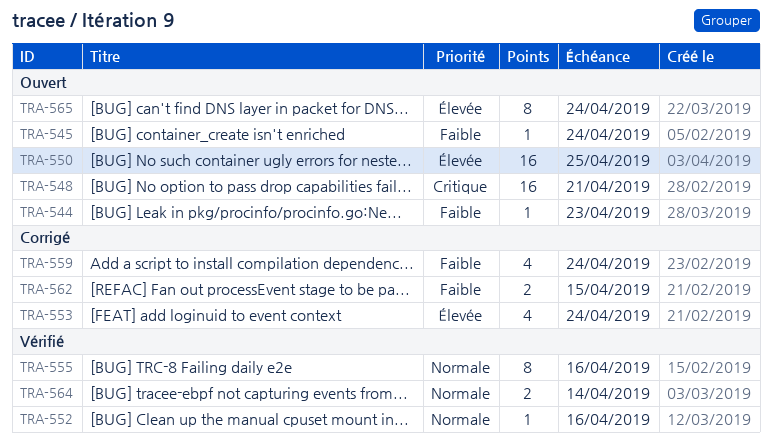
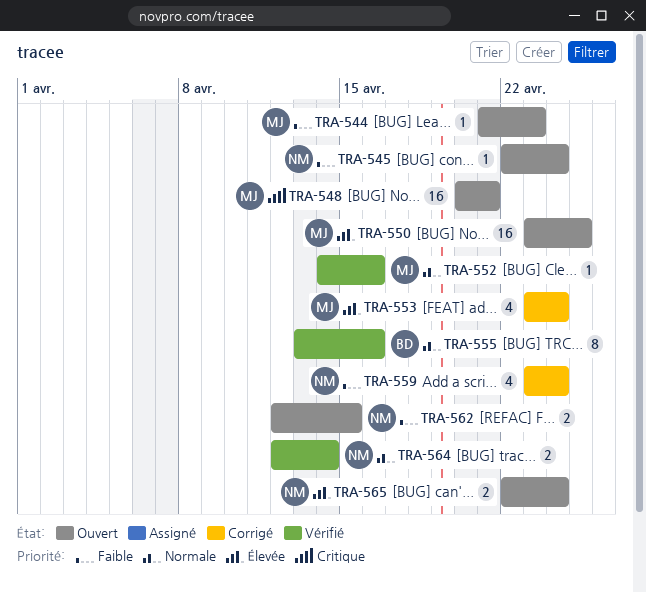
TRA-562, status: Corrigé -> Ouvert
TRA-565, estimate: 8 -> 2

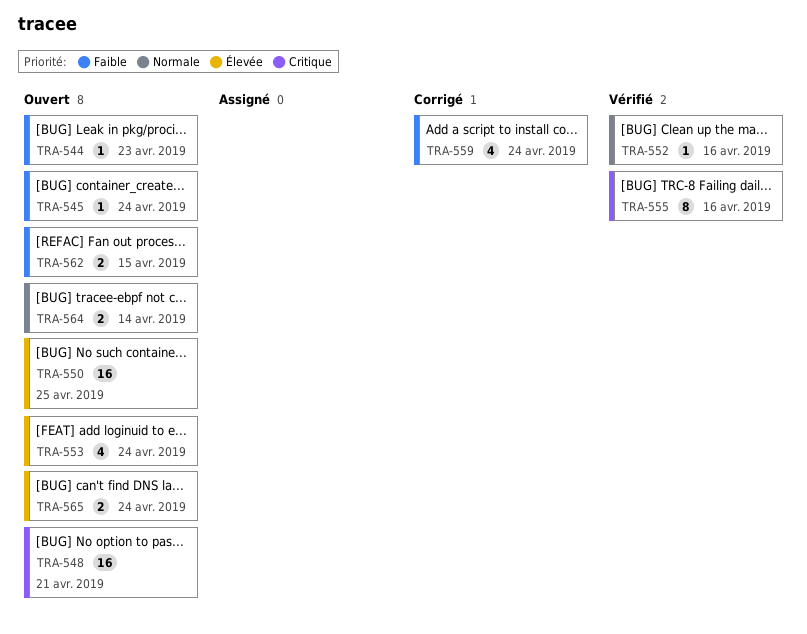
TRA-553, status: Corrigé -> Ouvert
TRA-555, priority: Normale -> Critique
TRA-564, status: Vérifié -> Ouvert

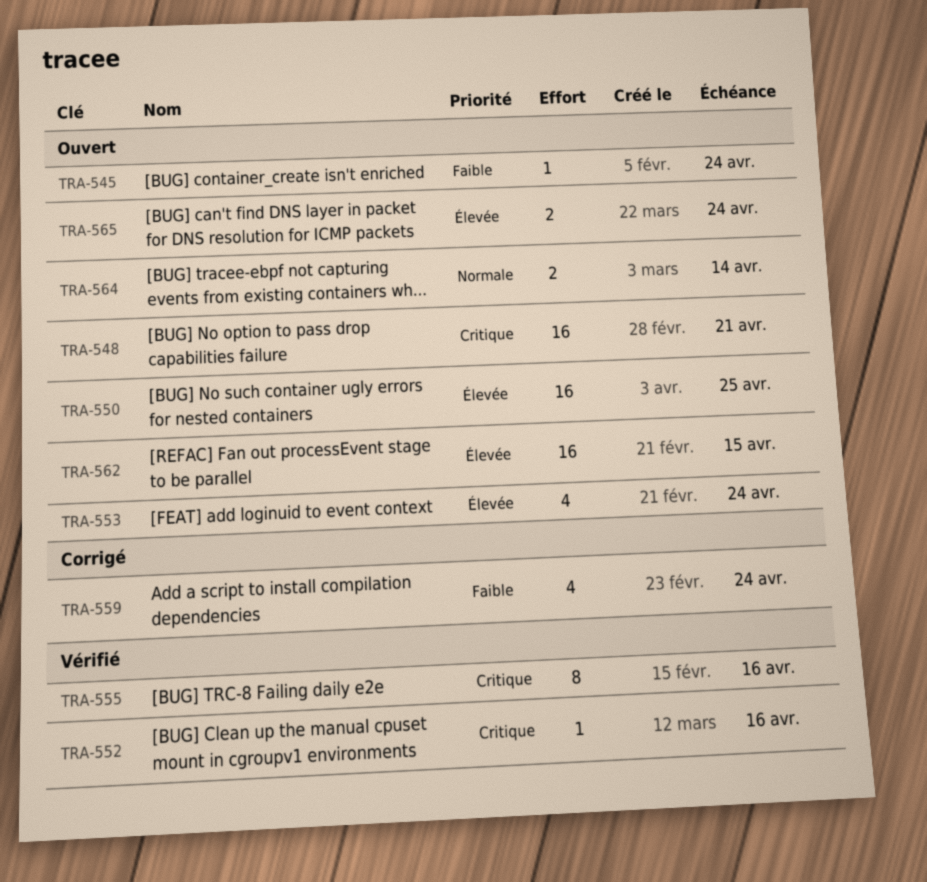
TRA-544: present -> none
TRA-552, priority: Normale -> Critique
TRA-562, priority: Faible -> Élevée
TRA-562, estimate: 2 -> 16

